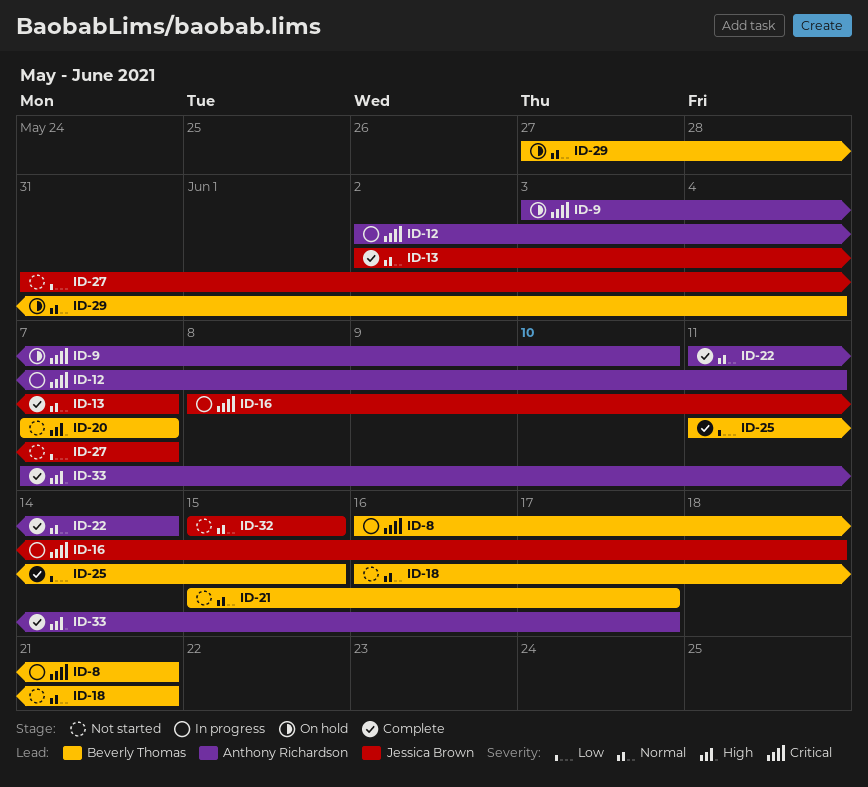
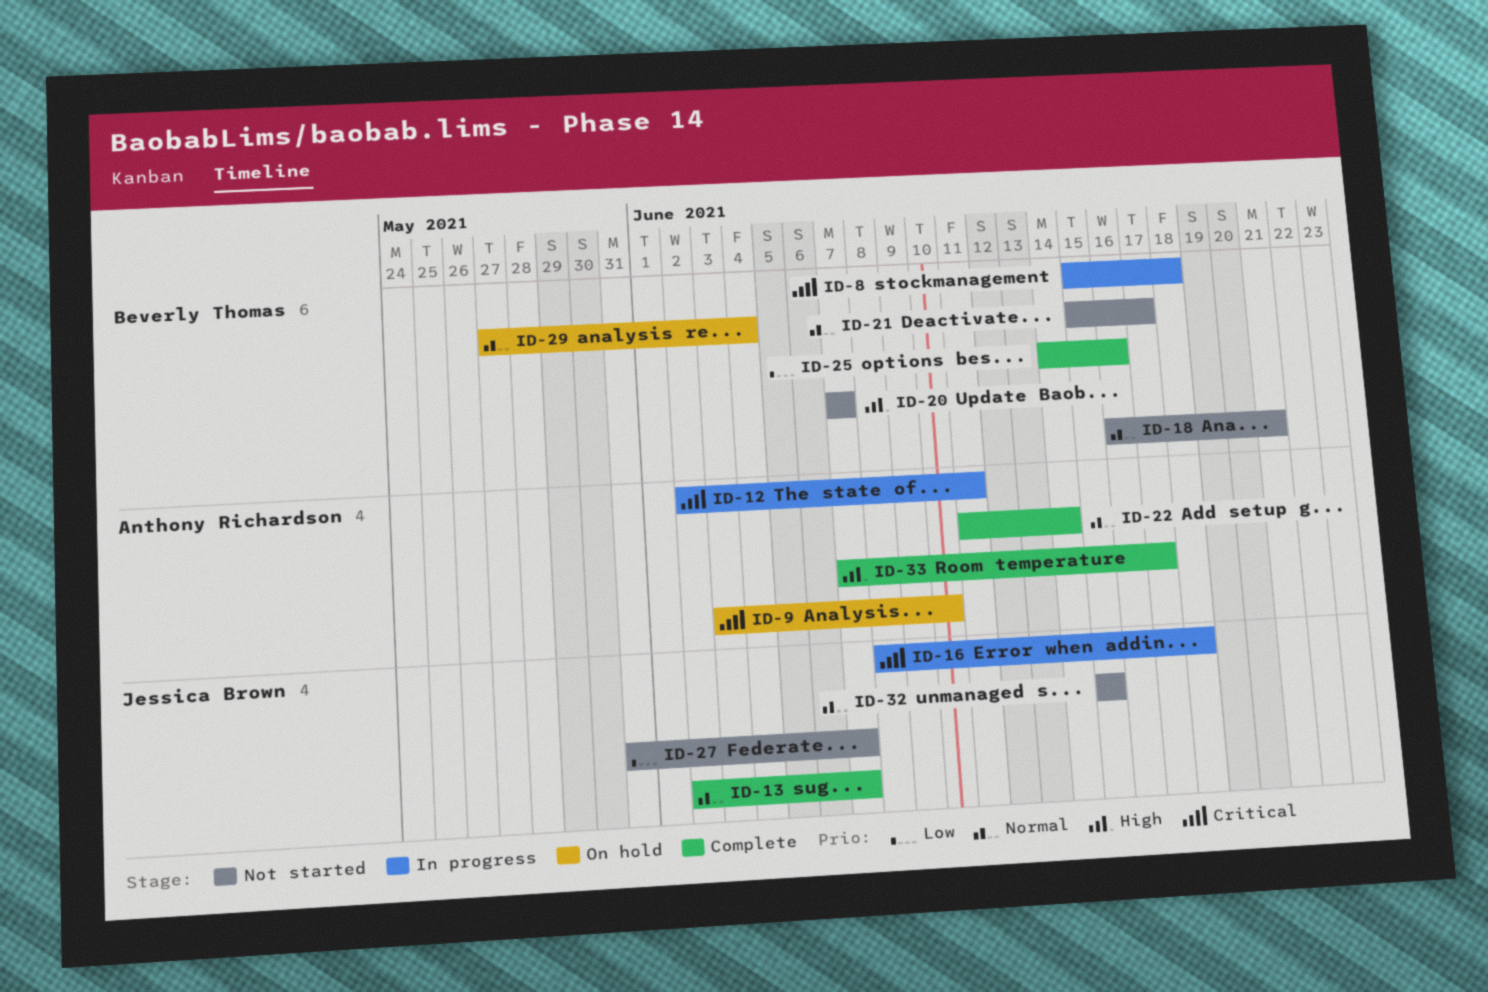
ID-8, start: Jun 16 -> Jun 15
ID-8, due: Jun 21 -> Jun 18
ID-25, start: Jun 11 -> Jun 14
ID-25, due: Jun 15 -> Jun 16

